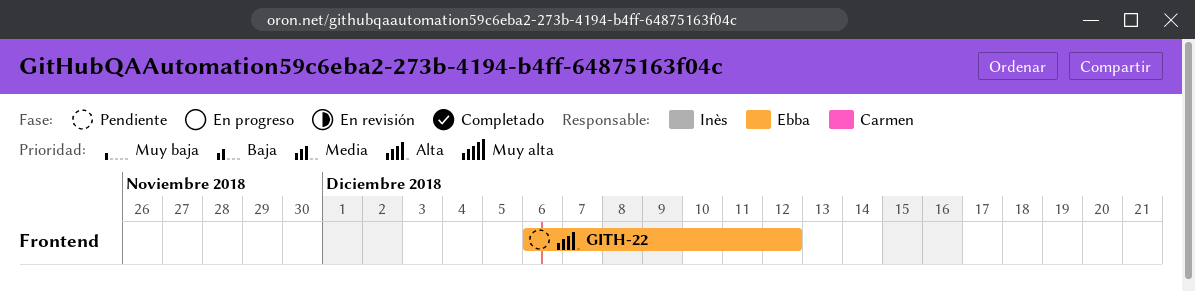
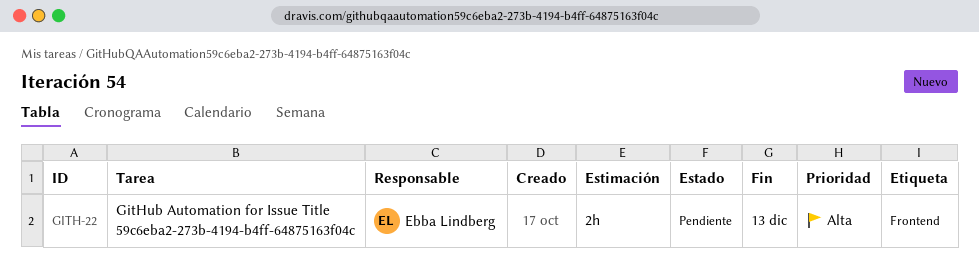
GITH-22, due: Dec 12 -> Dec 13

